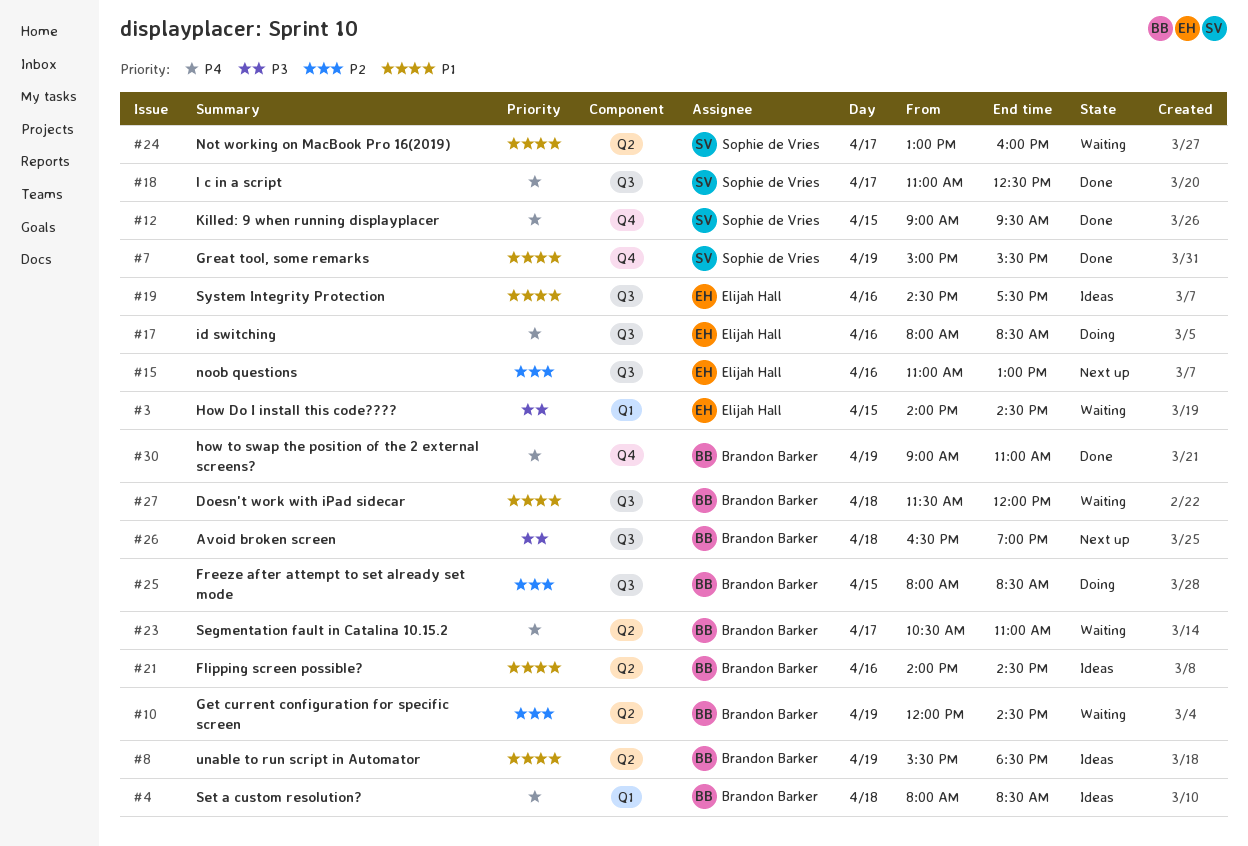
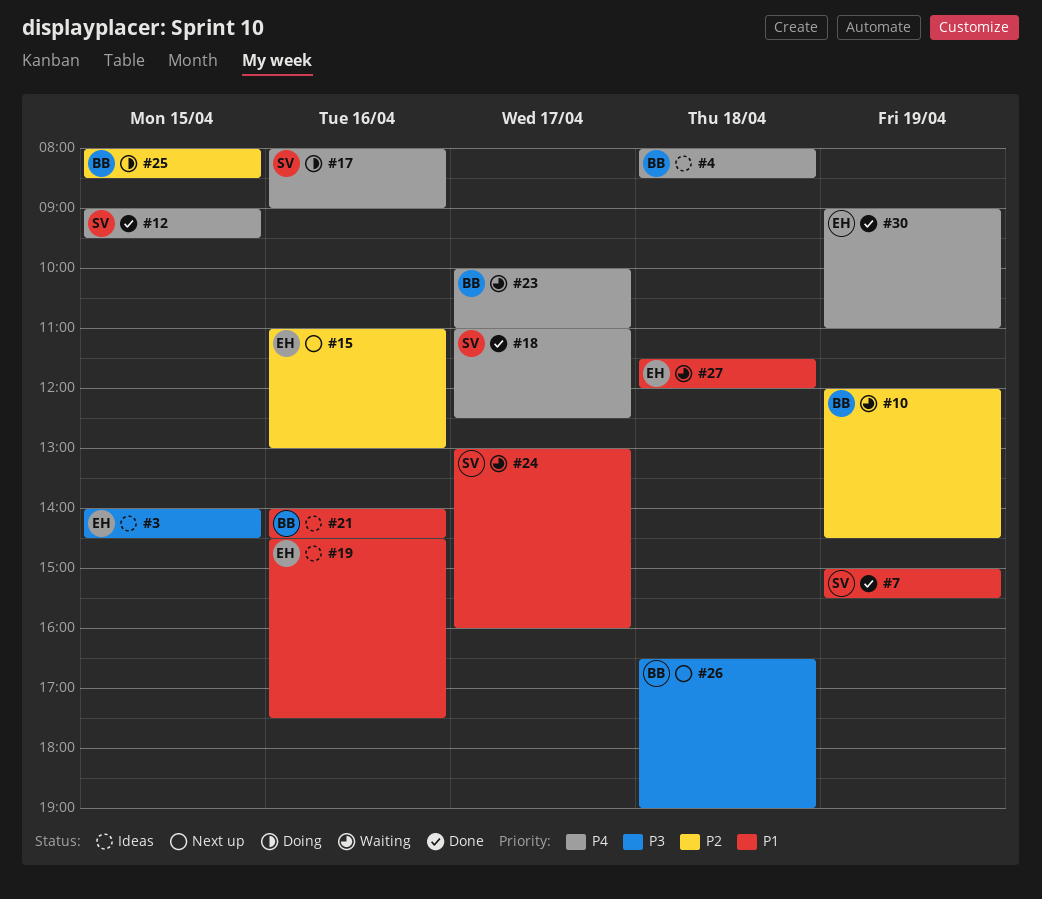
#3, status: Waiting -> Ideas
#8: present -> none
#17, owner: Elijah Hall -> Sophie de Vries
#17, ends: 08:30 -> 09:00
#23, begins: 10:30 -> 10:00
#27, owner: Brandon Barker -> Elijah Hall
#30, owner: Brandon Barker -> Elijah Hall

